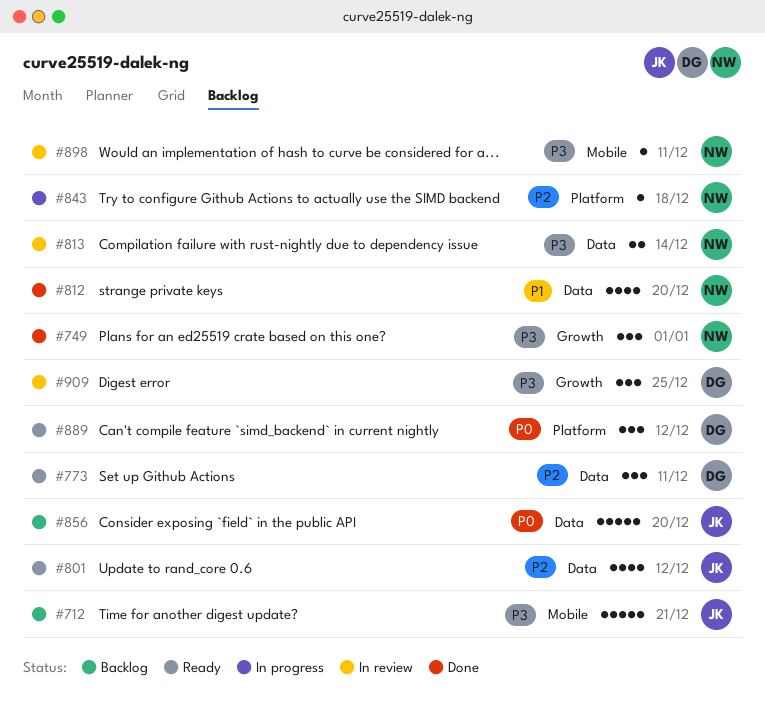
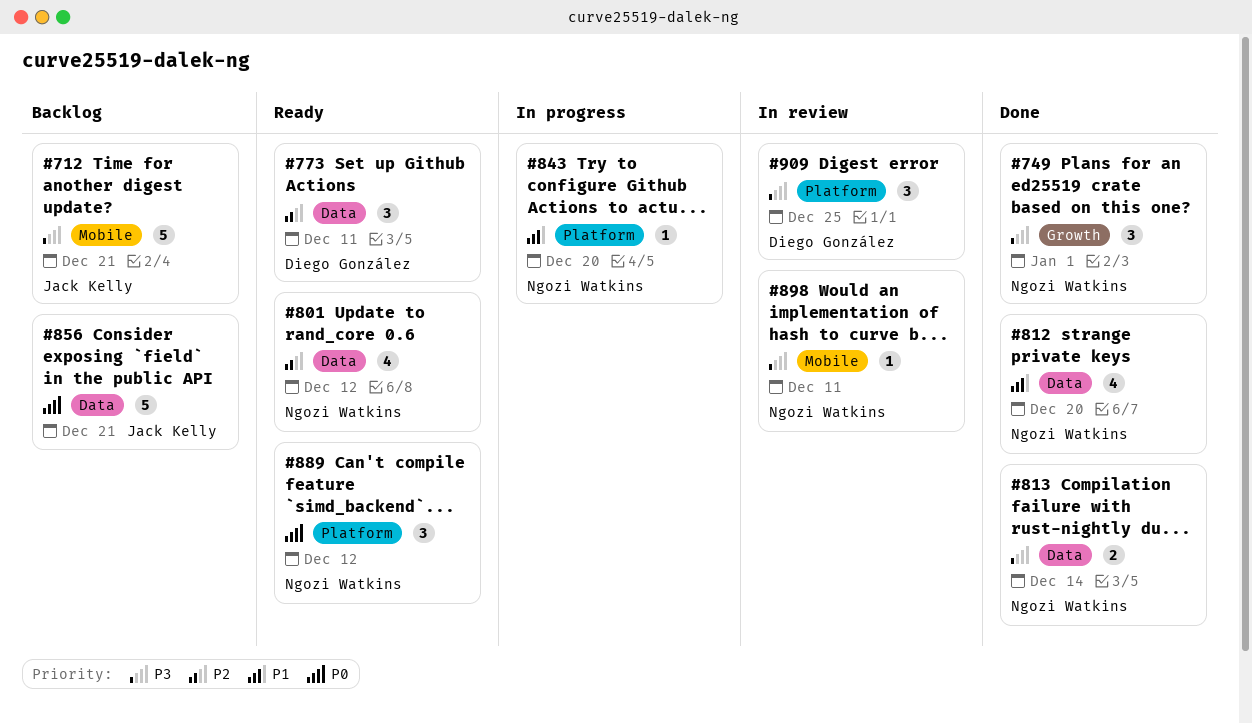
#801, owner: Jack Kelly -> Ngozi Watkins
#813, status: In review -> Done
#843, priority: P2 -> P1
#843, due: Dec 18 -> Dec 20
#856, due: Dec 20 -> Dec 21
#889, owner: Diego González -> Ngozi Watkins
#909, label: Growth -> Platform

